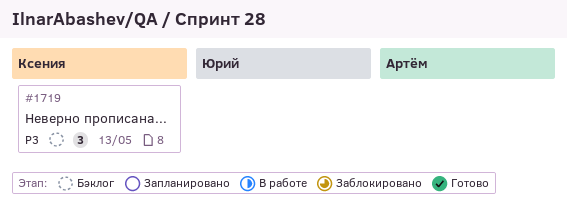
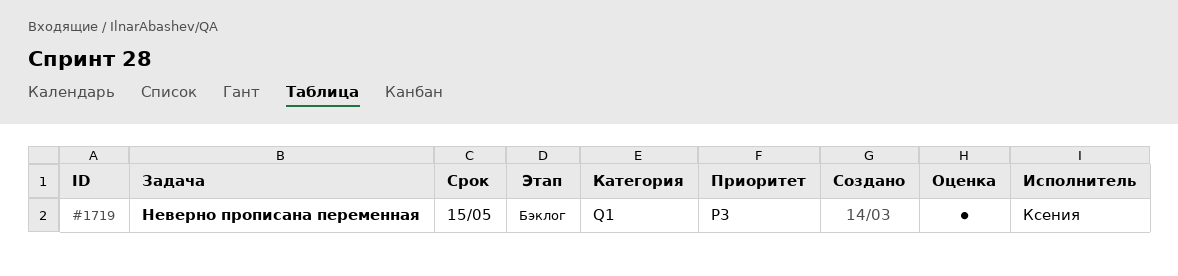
#1719, estimate: 3 -> 1
#1719, due: May 13 -> May 15

